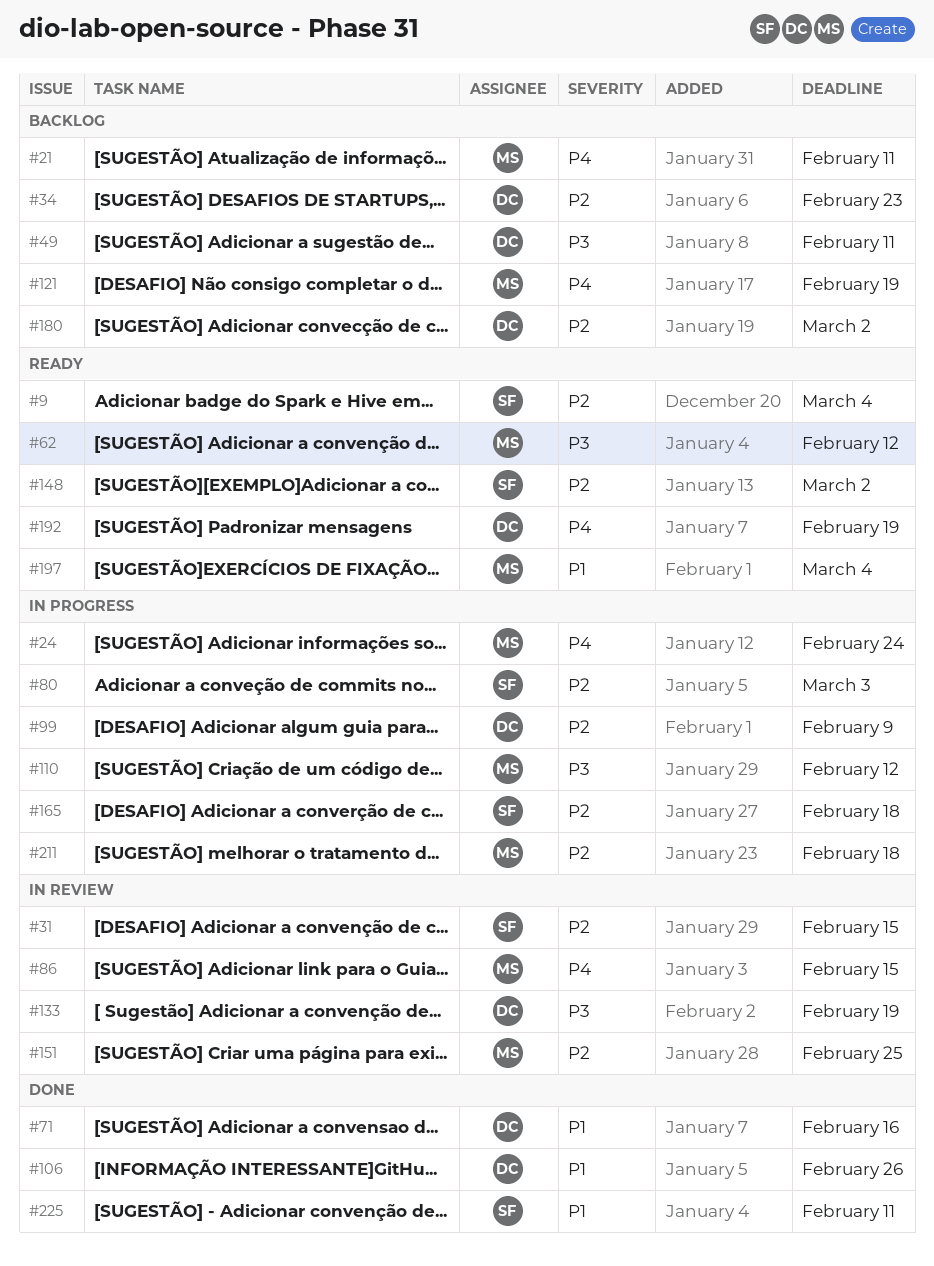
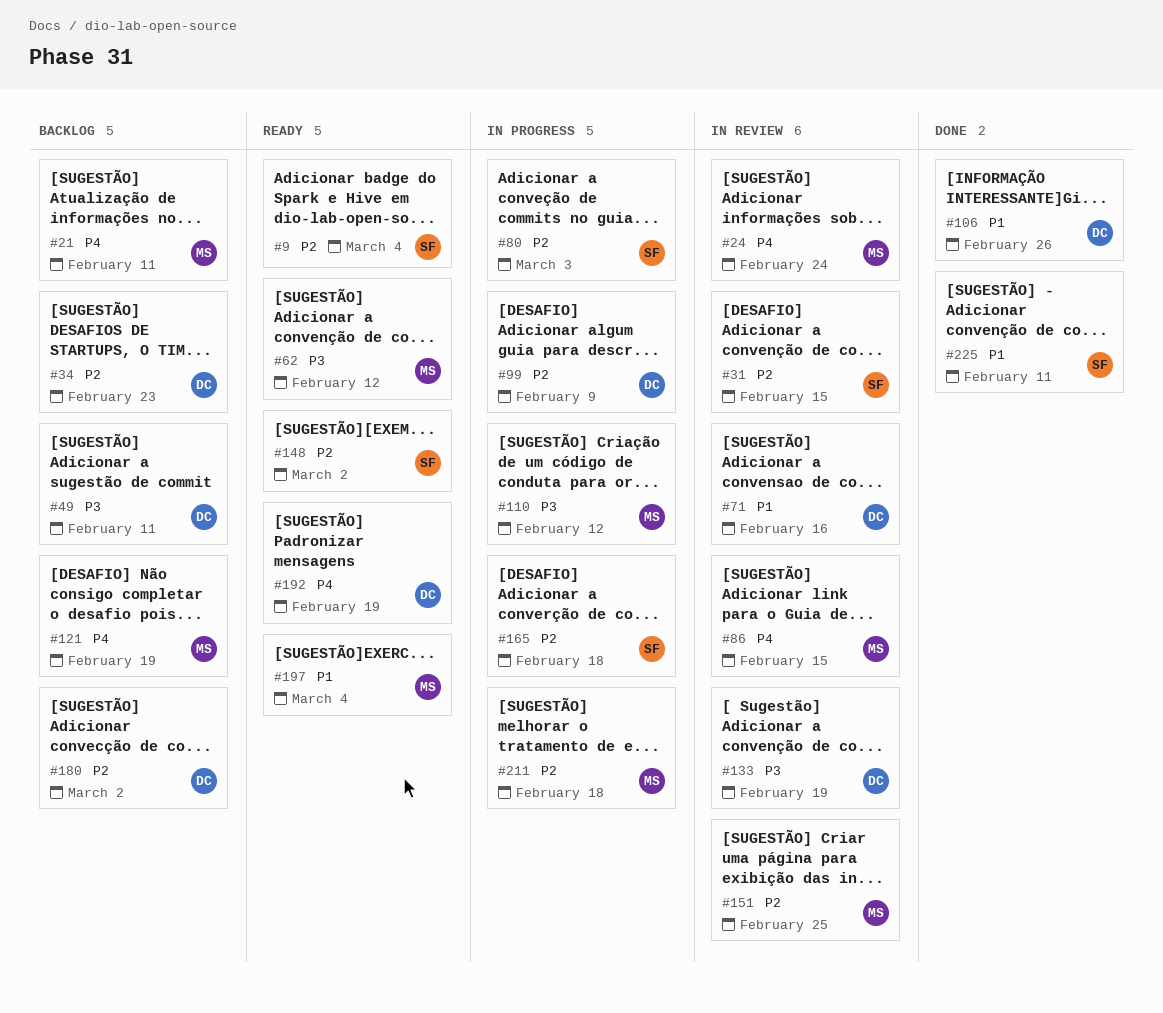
#24, status: In progress -> In review
#71, status: Done -> In review

